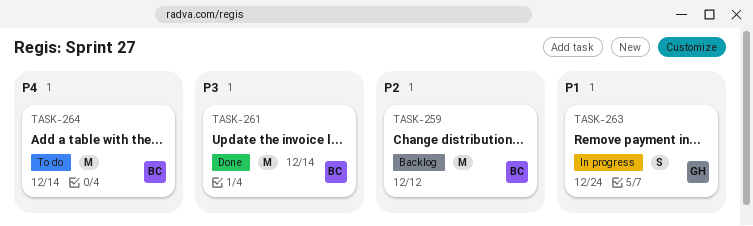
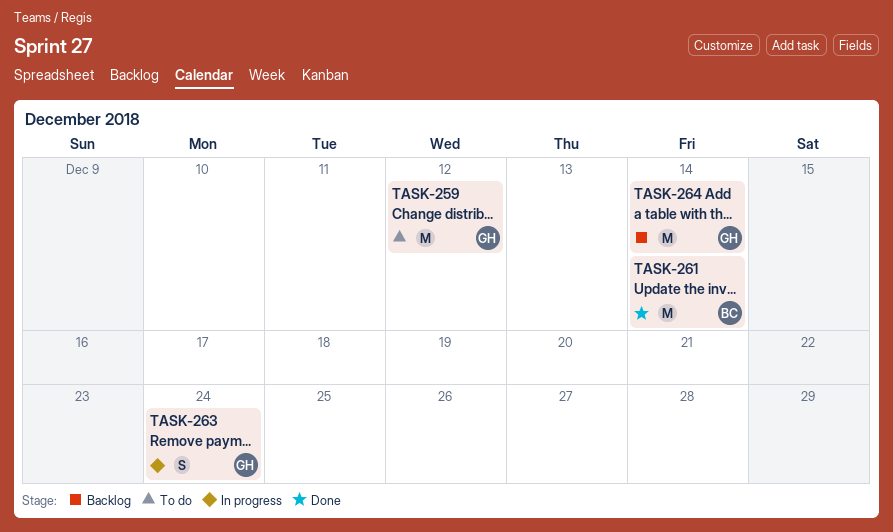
TASK-259, status: Backlog -> To do
TASK-259, owner: BC -> GH
TASK-264, status: To do -> Backlog
TASK-264, owner: BC -> GH

